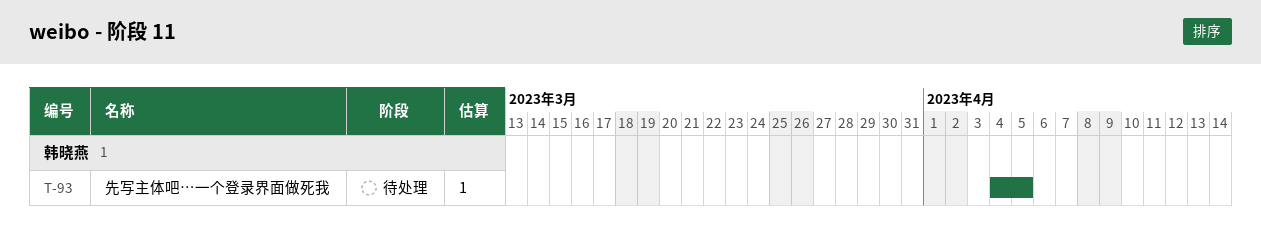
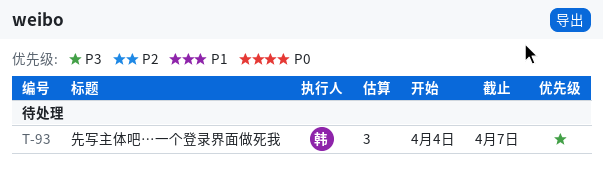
T-93, estimate: 1 -> 3
T-93, due: Apr 5 -> Apr 7

